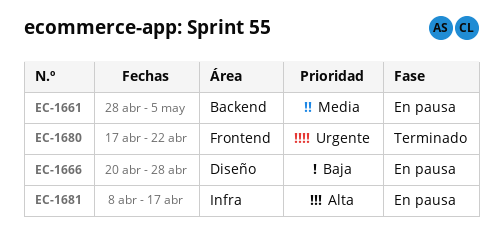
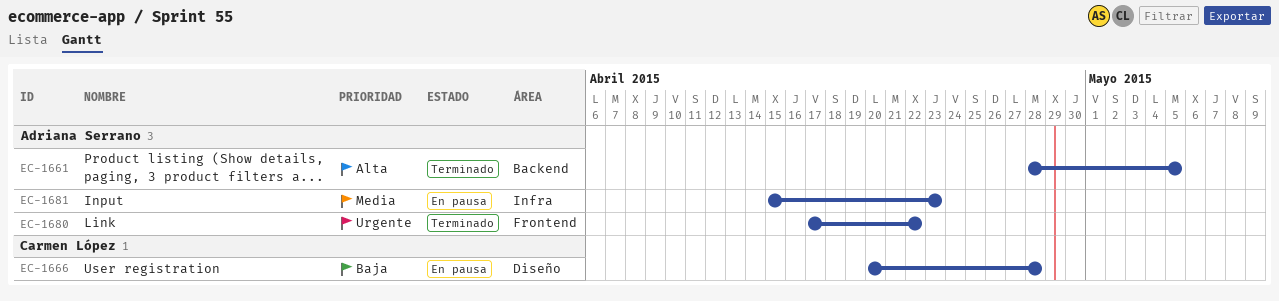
EC-1661, status: En pausa -> Terminado
EC-1661, priority: Media -> Alta
EC-1681, priority: Alta -> Media
EC-1681, start: Apr 8 -> Apr 15
EC-1681, due: Apr 17 -> Apr 23

